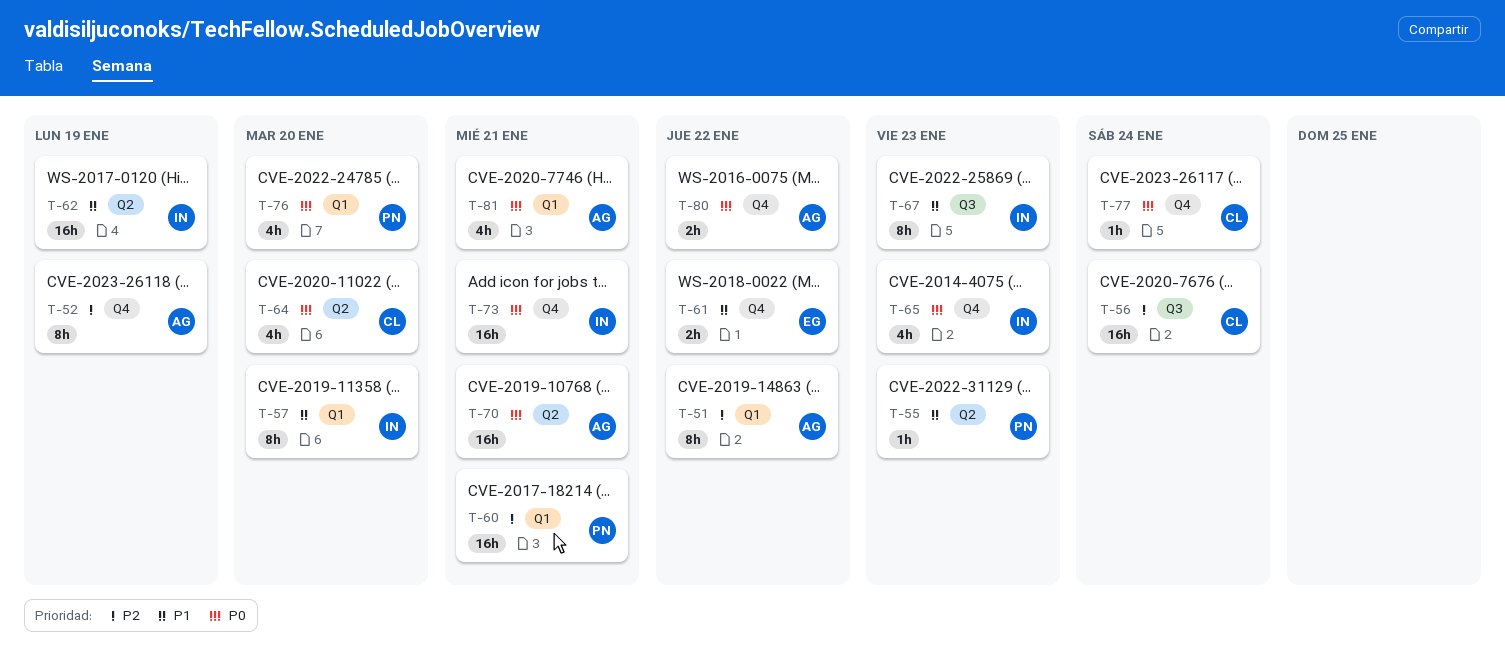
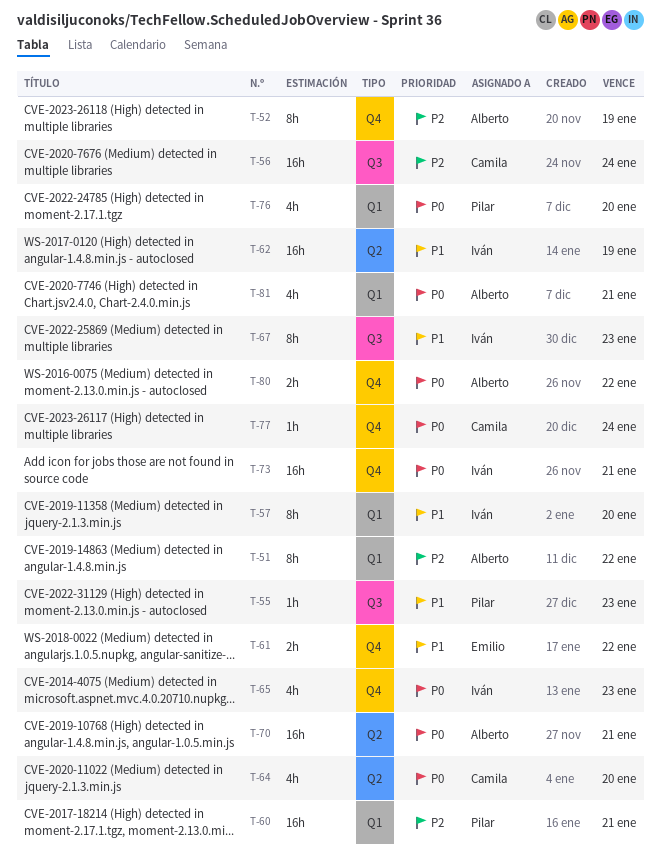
T-55, label: Q2 -> Q3

